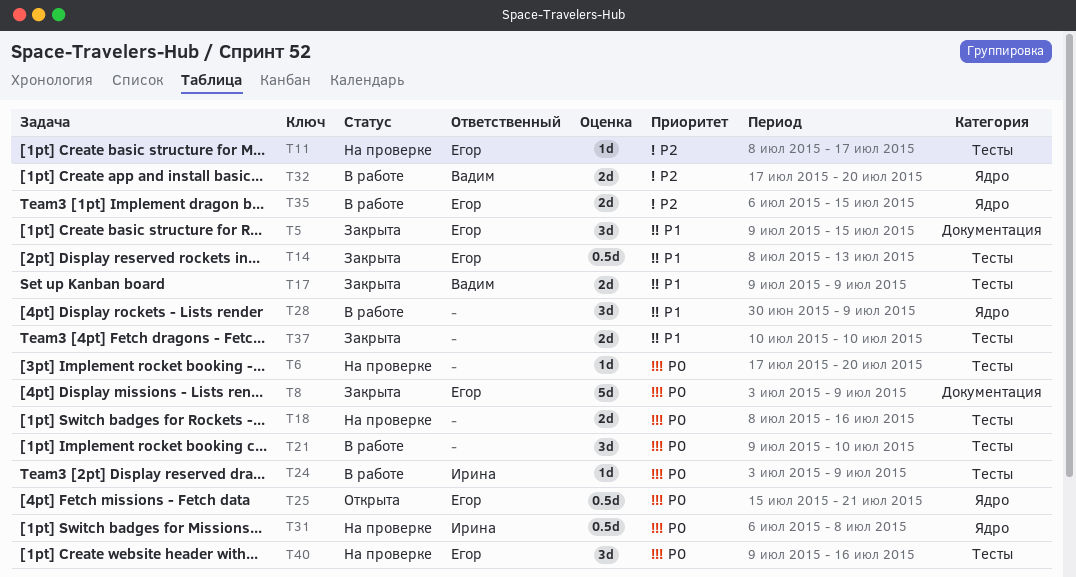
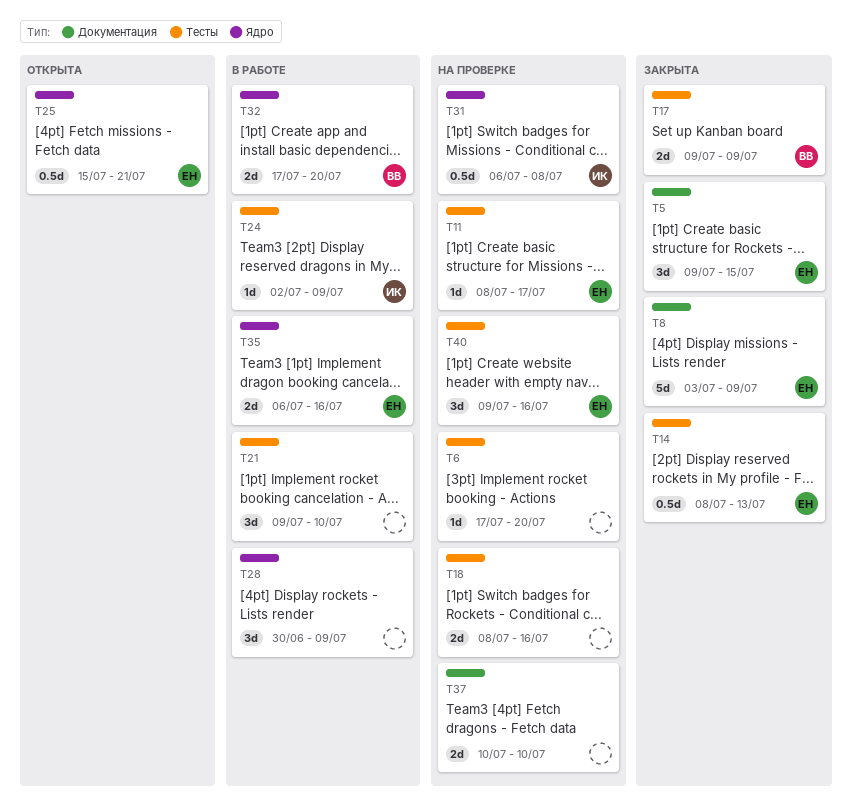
T24, start: Jul 3 -> Jul 2
T35, due: Jul 15 -> Jul 16
T37, status: Закрыта -> На проверке
T37, label: Тесты -> Документация

